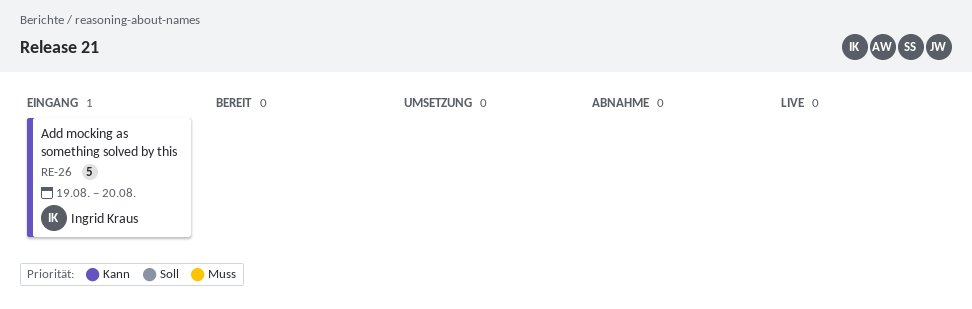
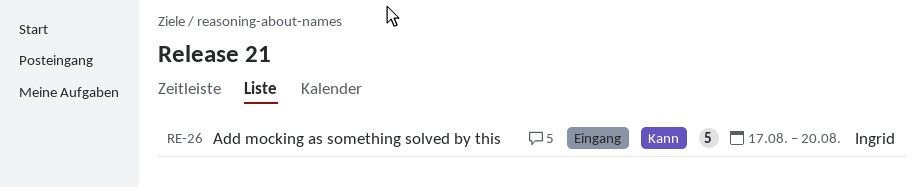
RE-26, start: Aug 19 -> Aug 17

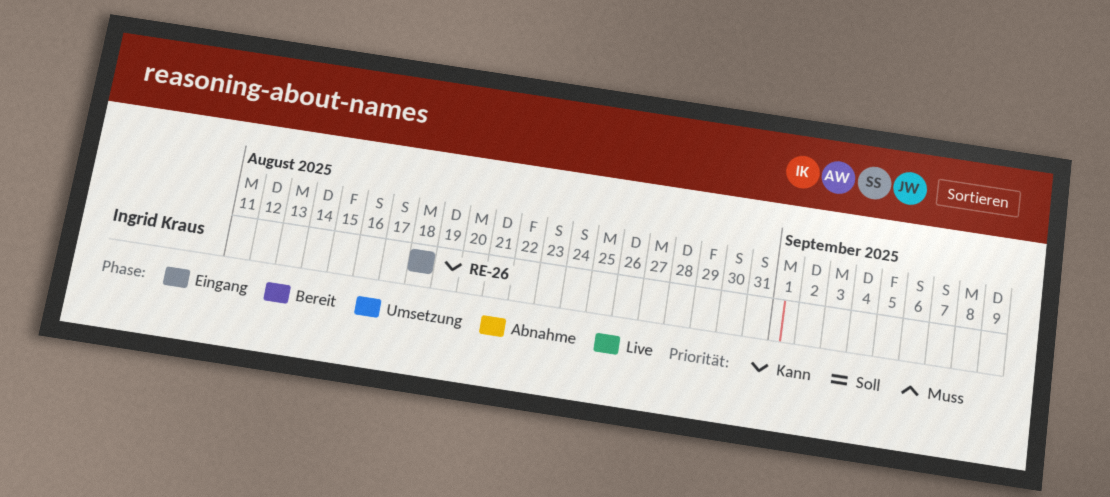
RE-26, start: Aug 17 -> Aug 18
RE-26, due: Aug 20 -> Aug 18

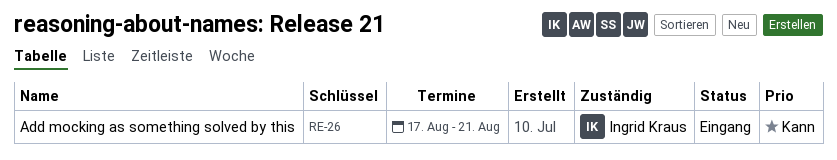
RE-26, start: Aug 18 -> Aug 17
RE-26, due: Aug 18 -> Aug 21

